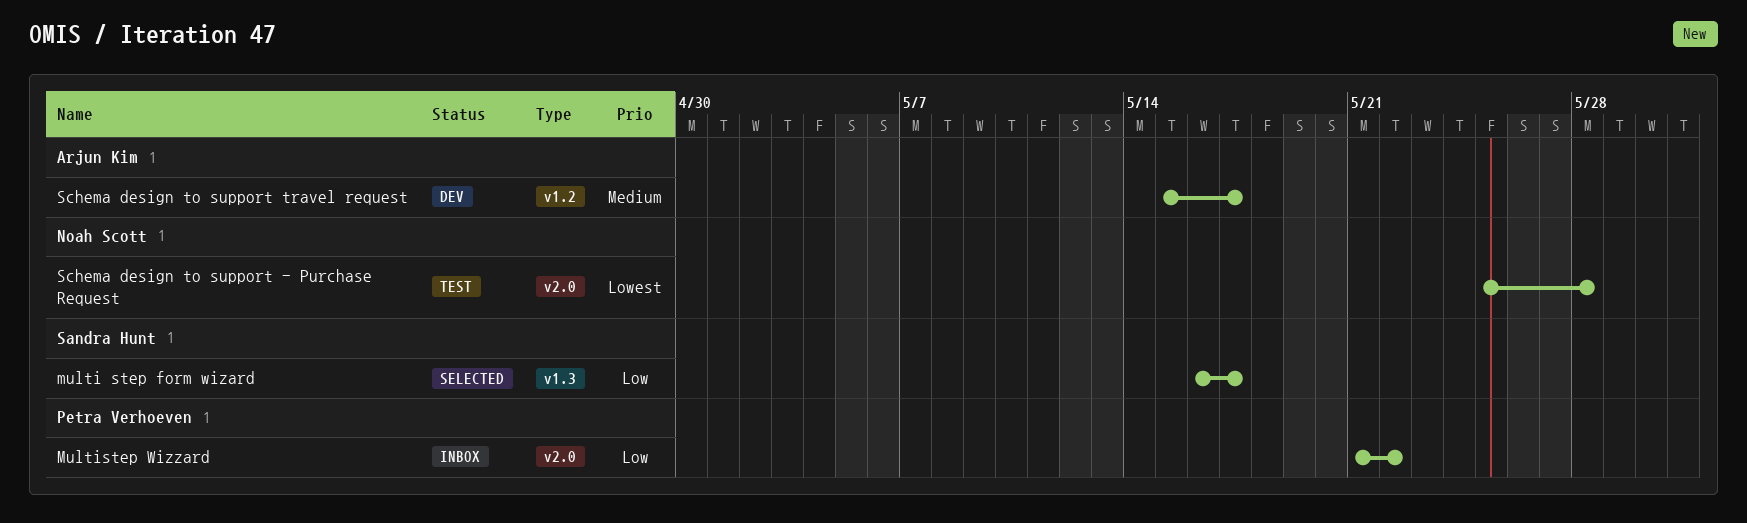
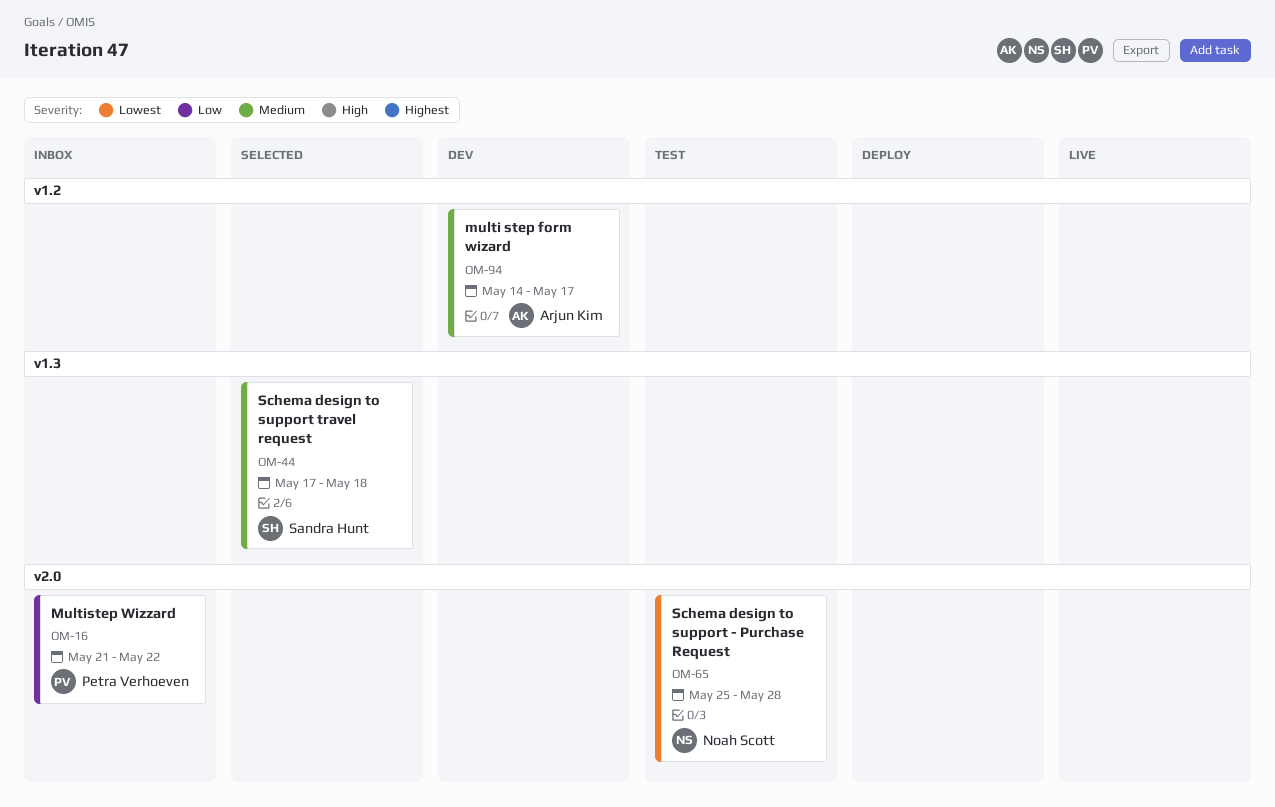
multi step form wizard, status: Selected -> Dev
multi step form wizard, owner: Sandra Hunt -> Arjun Kim
multi step form wizard, priority: Low -> Medium
multi step form wizard, label: v1.3 -> v1.2
multi step form wizard, start: May 16 -> May 14
Schema design to support travel request, status: Dev -> Selected
Schema design to support travel request, owner: Arjun Kim -> Sandra Hunt
Schema design to support travel request, label: v1.2 -> v1.3
Schema design to support travel request, start: May 15 -> May 17
Schema design to support travel request, due: May 17 -> May 18

